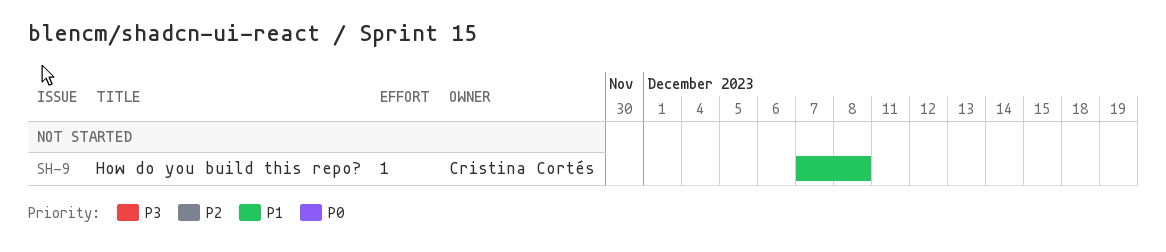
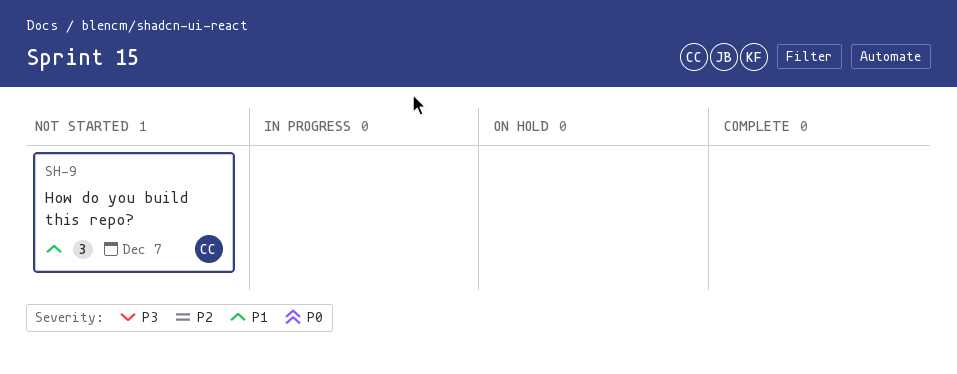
SH-9, estimate: 1 -> 3
SH-9, due: Dec 8 -> Dec 7

